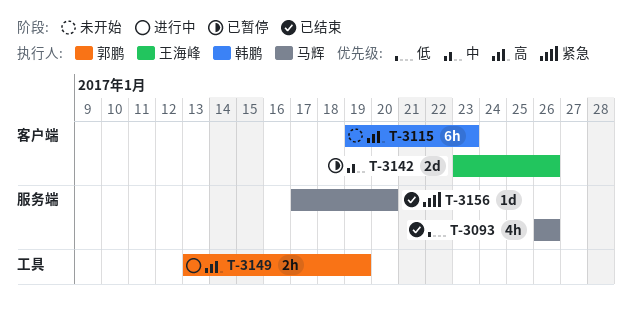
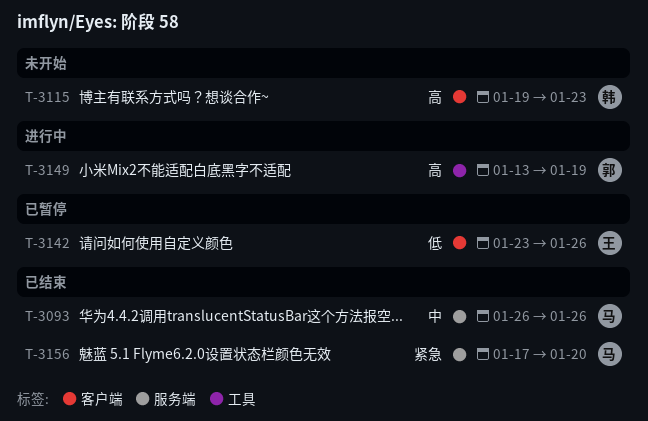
T-3093, priority: 低 -> 中
T-3142, priority: 中 -> 低

